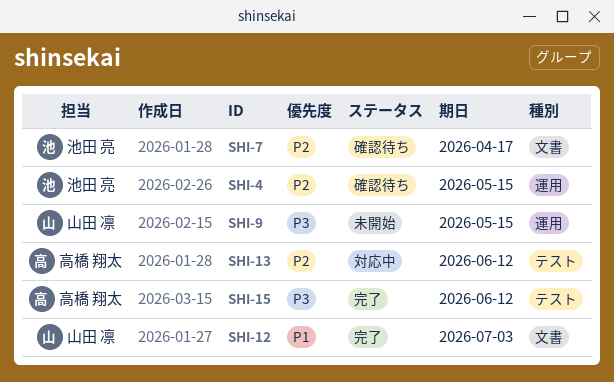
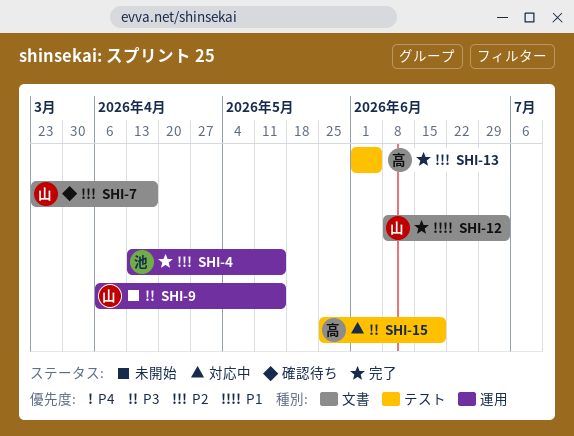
SHI-4, status: 確認待ち -> 完了
SHI-7, owner: 池田 亮 -> 山田 凛
SHI-13, status: 対応中 -> 完了
SHI-13, due: Jun 12 -> Jun 5
SHI-15, status: 完了 -> 対応中
SHI-15, due: Jun 12 -> Jun 19

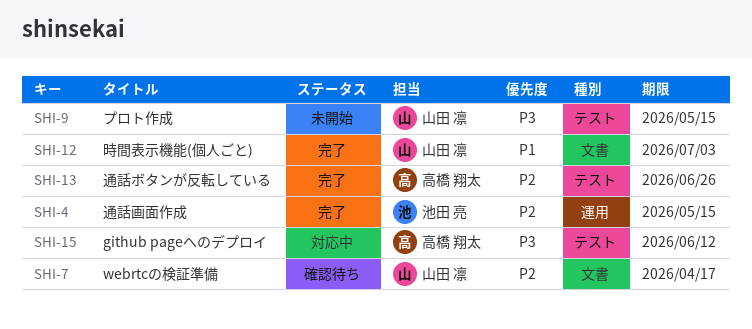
SHI-9, label: 運用 -> テスト
SHI-13, due: Jun 5 -> Jun 26
SHI-15, due: Jun 19 -> Jun 12

